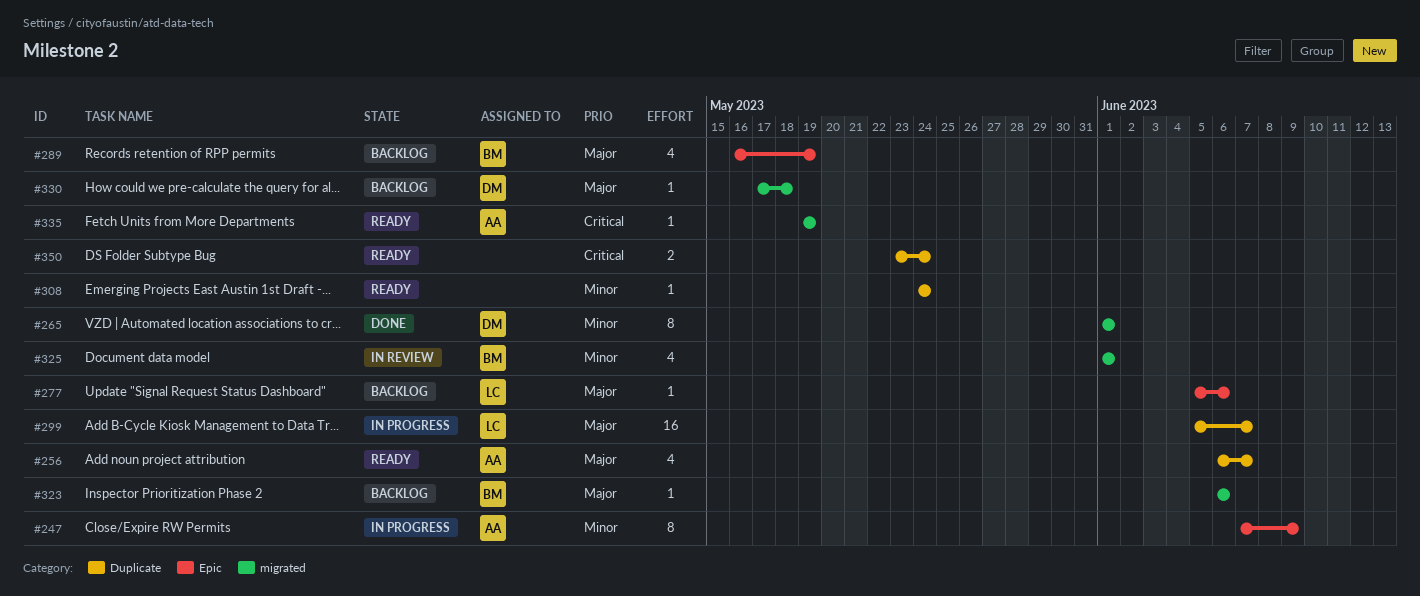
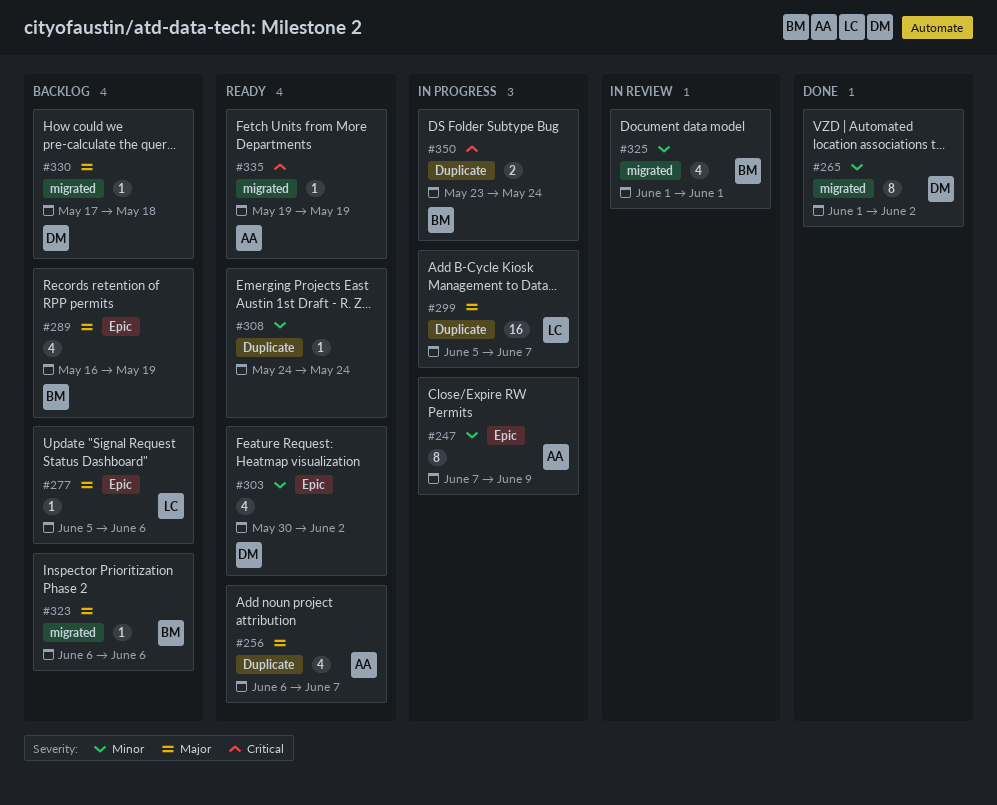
#265, due: Jun 1 -> Jun 2
#303: none -> present
#350, status: Ready -> In progress
#350, owner: none -> BM

